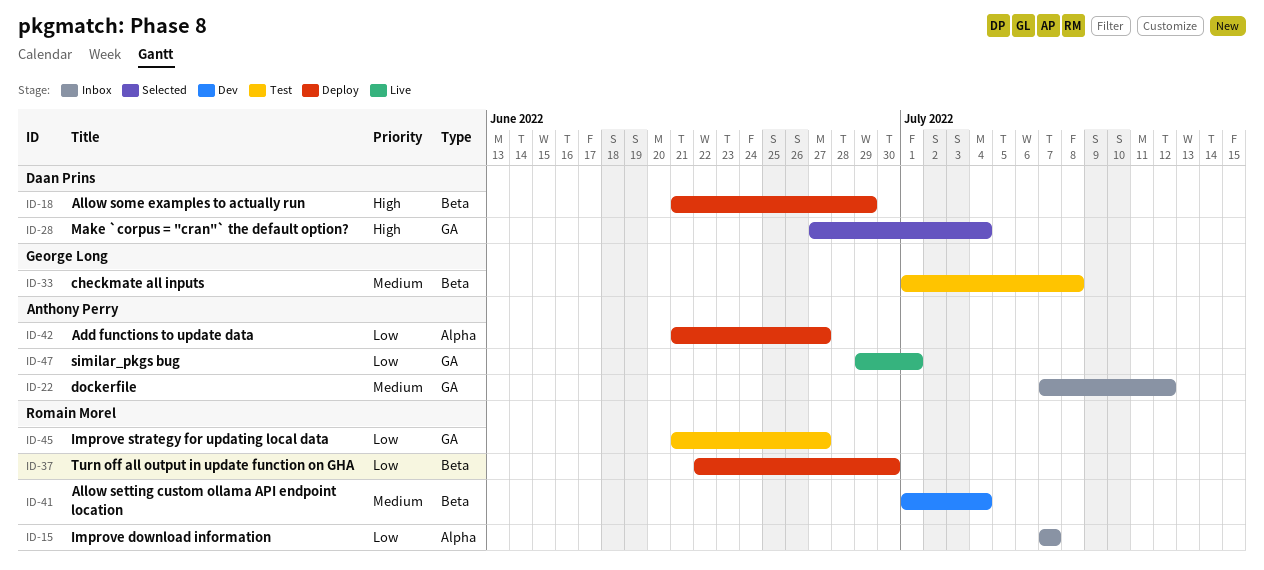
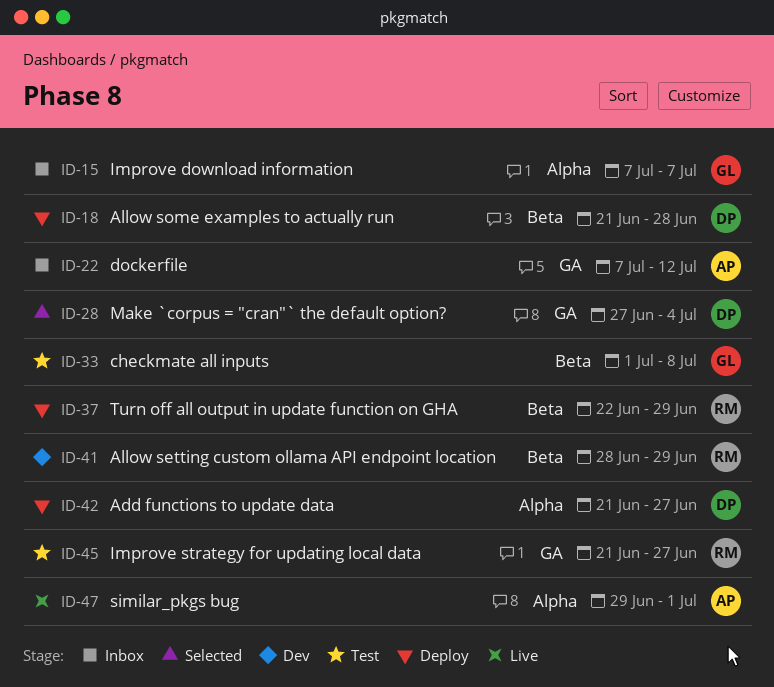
ID-15, owner: Romain Morel -> George Long
ID-18, due: Jun 29 -> Jun 28
ID-37, due: Jun 30 -> Jun 29
ID-41, start: Jul 1 -> Jun 28
ID-41, due: Jul 4 -> Jun 29
ID-42, owner: Anthony Perry -> Daan Prins
ID-47, label: GA -> Alpha

